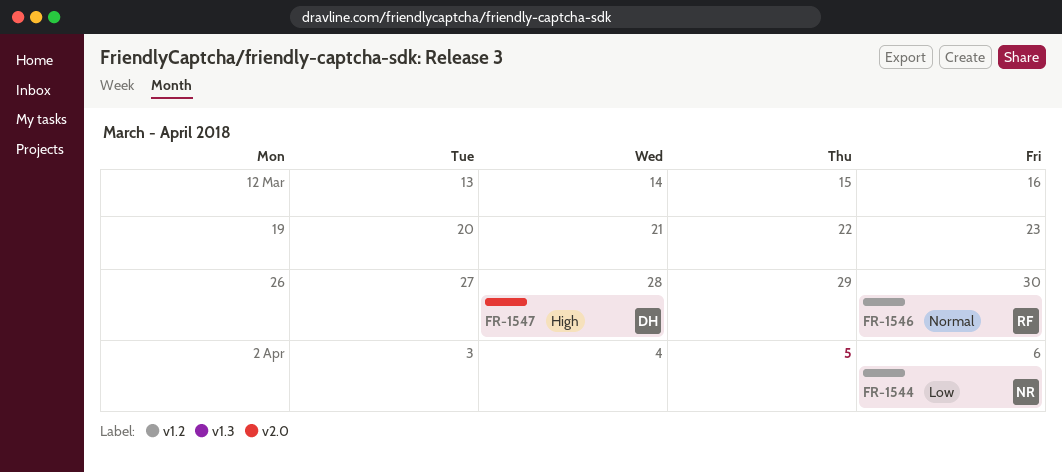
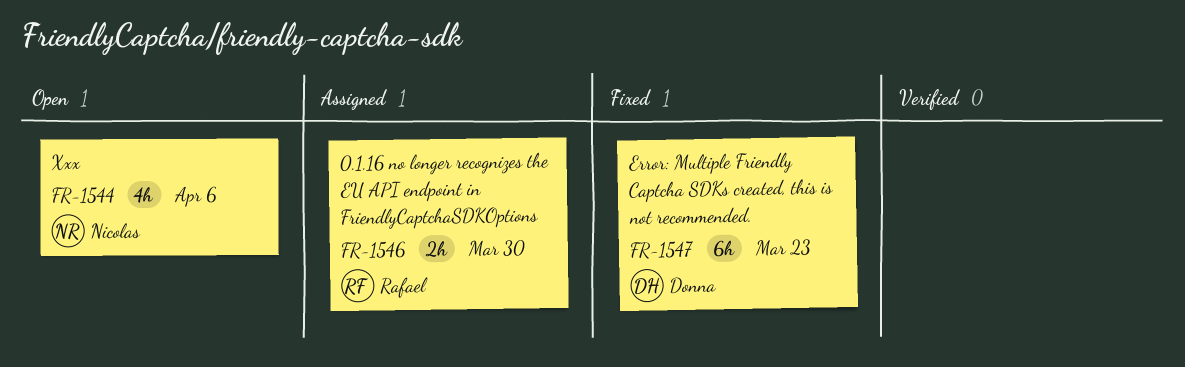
FR-1547, due: Mar 28 -> Mar 23

